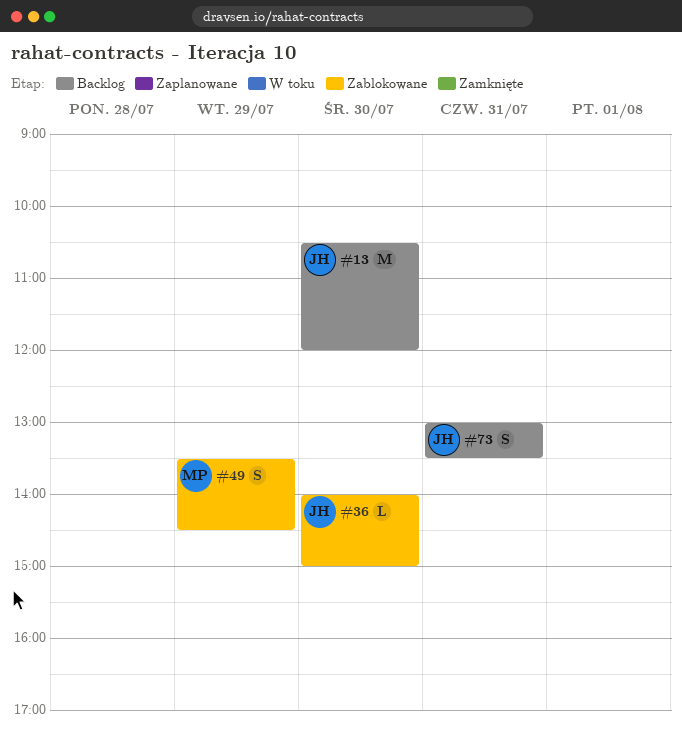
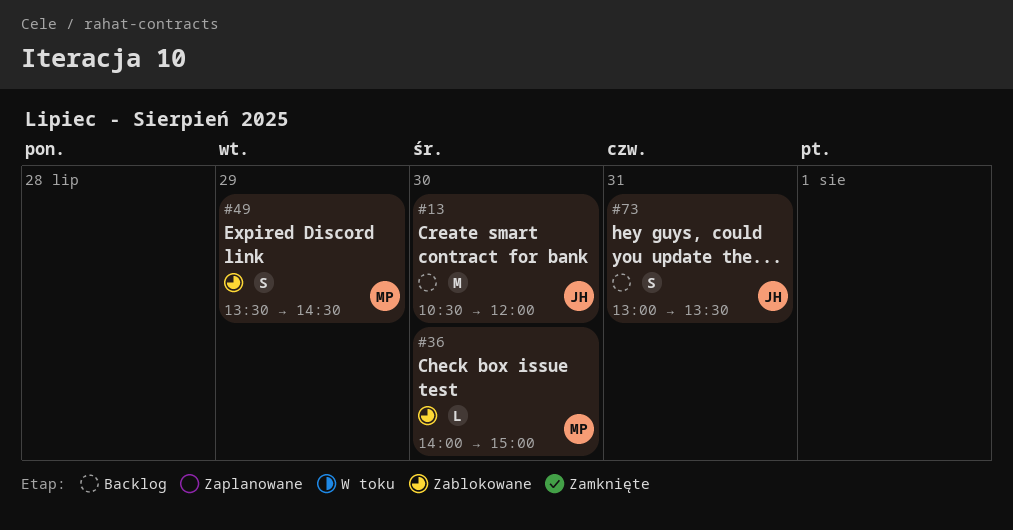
#36, owner: JH -> MP

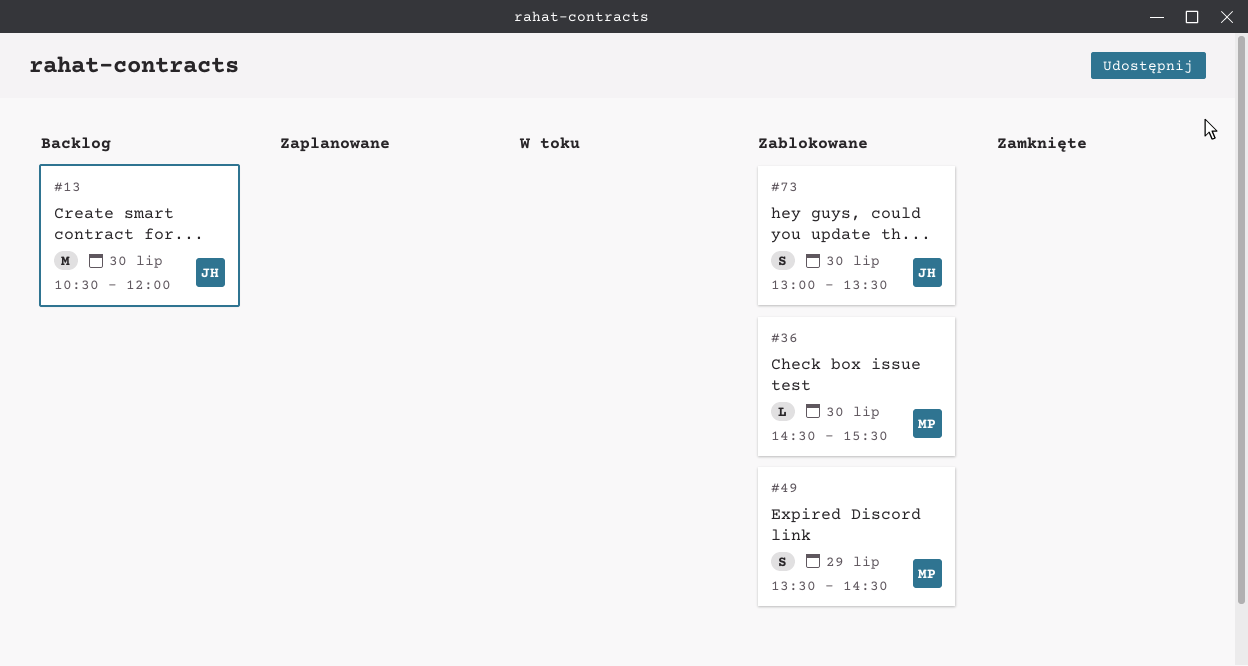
#36, begins: 14:00 -> 14:30
#36, ends: 15:00 -> 15:30
#73, status: Backlog -> Zablokowane
#73, day: Jul 31 -> Jul 30

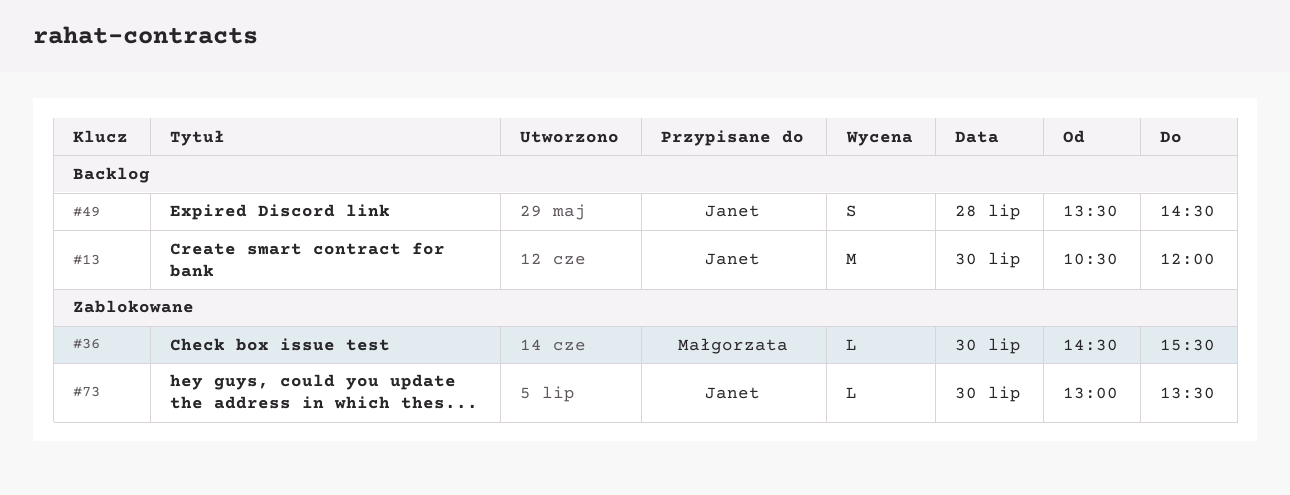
#49, status: Zablokowane -> Backlog
#49, owner: Małgorzata -> Janet
#49, day: Jul 29 -> Jul 28
#73, estimate: S -> L

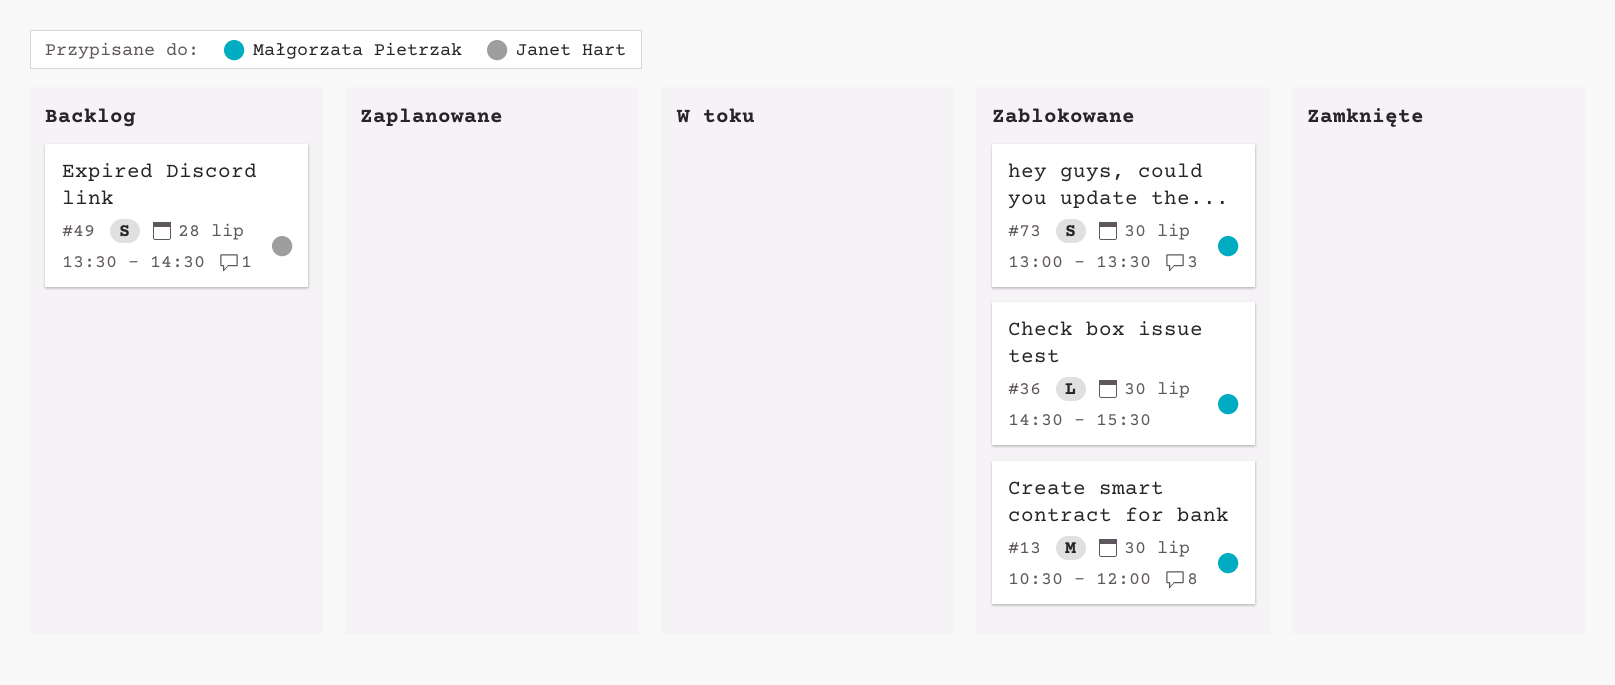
#13, status: Backlog -> Zablokowane
#13, owner: Janet Hart -> Małgorzata Pietrzak
#73, owner: Janet Hart -> Małgorzata Pietrzak
#73, estimate: L -> S

